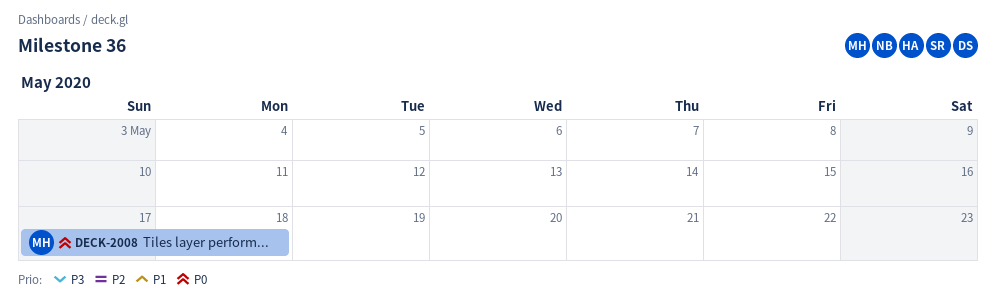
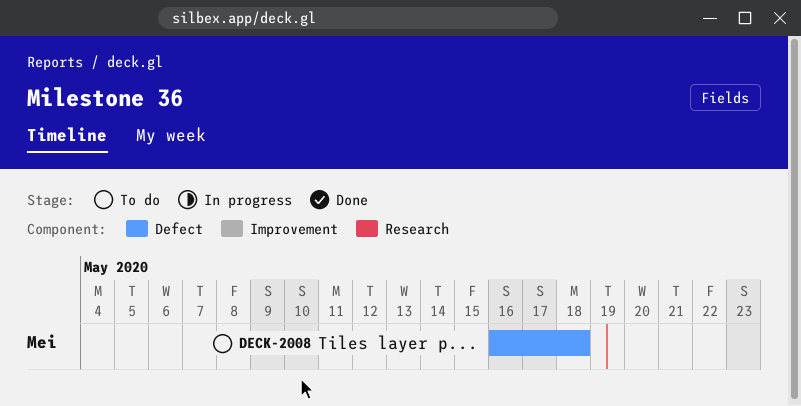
DECK-2008, start: May 17 -> May 16

